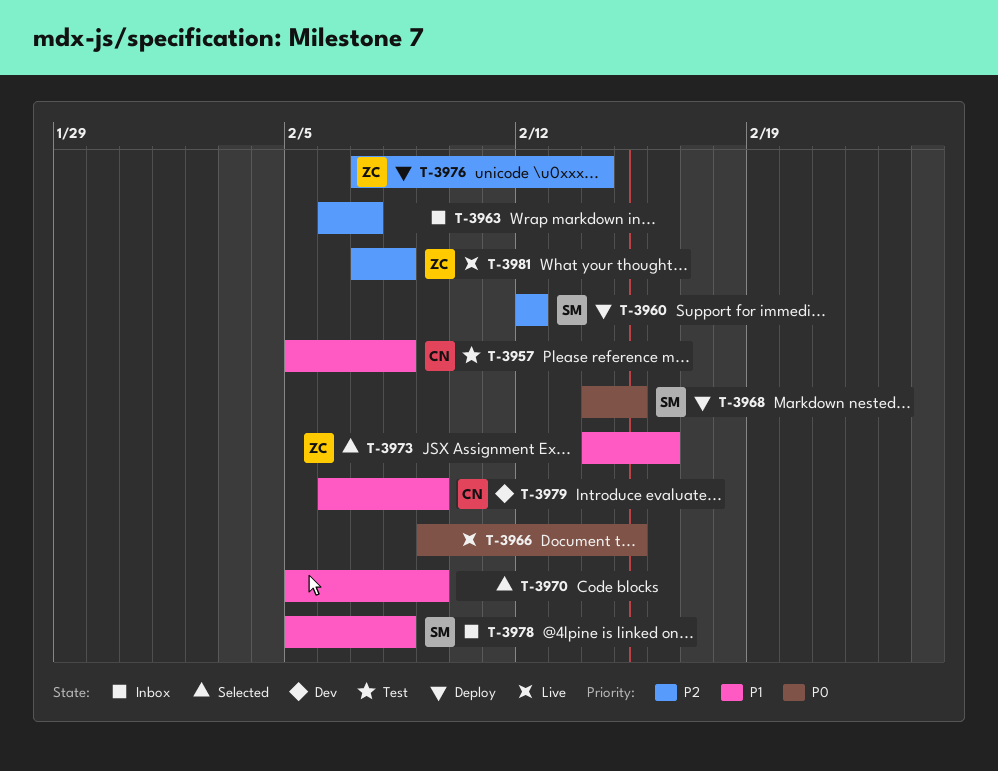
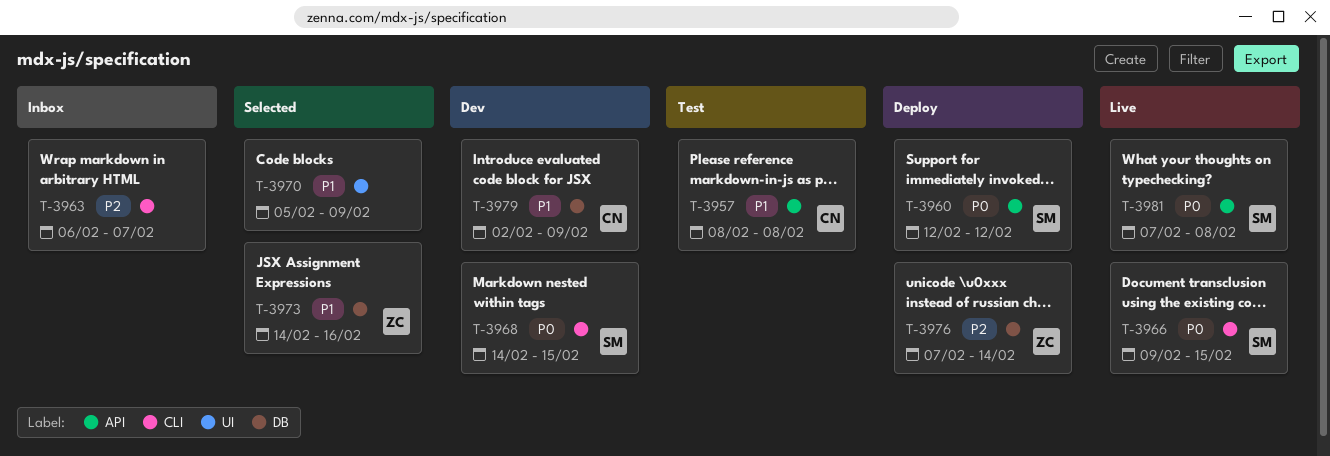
T-3957, start: Feb 5 -> Feb 8
T-3960, priority: P2 -> P0
T-3966, owner: none -> SM
T-3968, status: Deploy -> Dev
T-3978: present -> none
T-3979, start: Feb 6 -> Feb 2
T-3981, owner: ZC -> SM
T-3981, priority: P2 -> P0

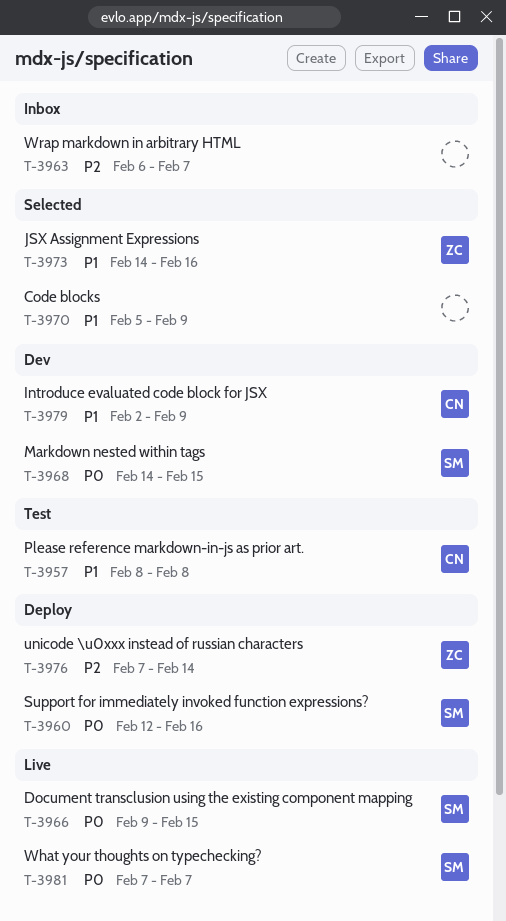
T-3960, due: Feb 12 -> Feb 16
T-3981, due: Feb 8 -> Feb 7

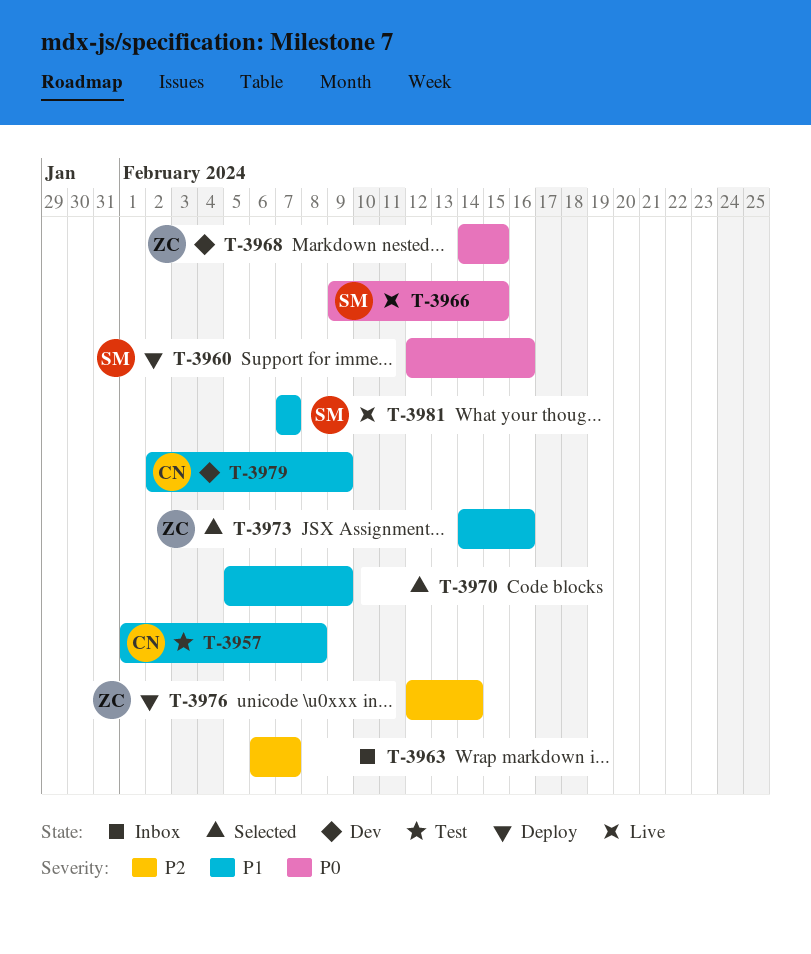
T-3957, start: Feb 8 -> Feb 1
T-3968, owner: SM -> ZC
T-3976, start: Feb 7 -> Feb 12
T-3981, priority: P0 -> P1

